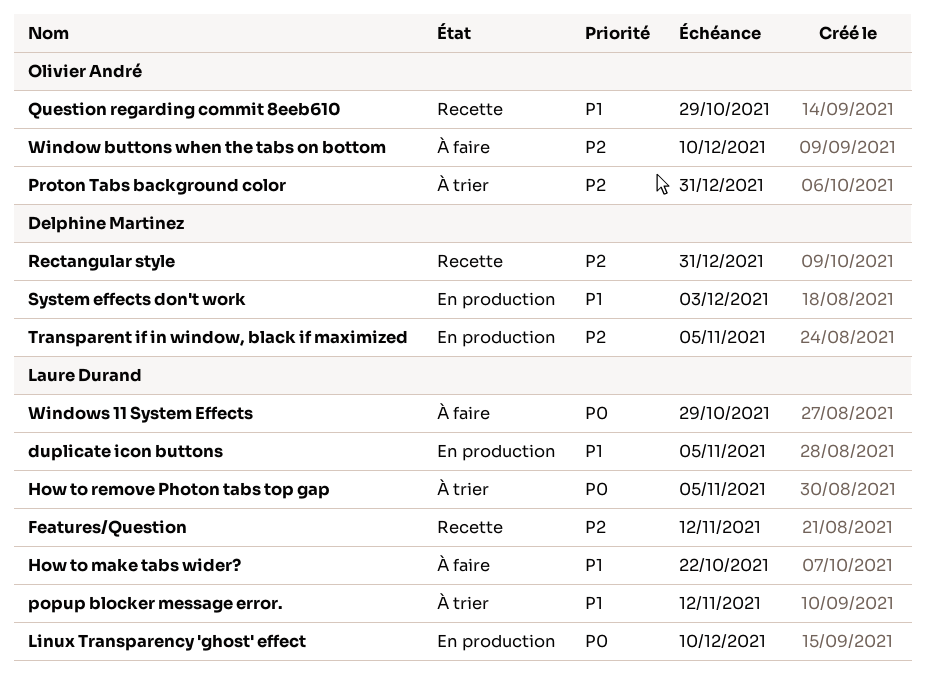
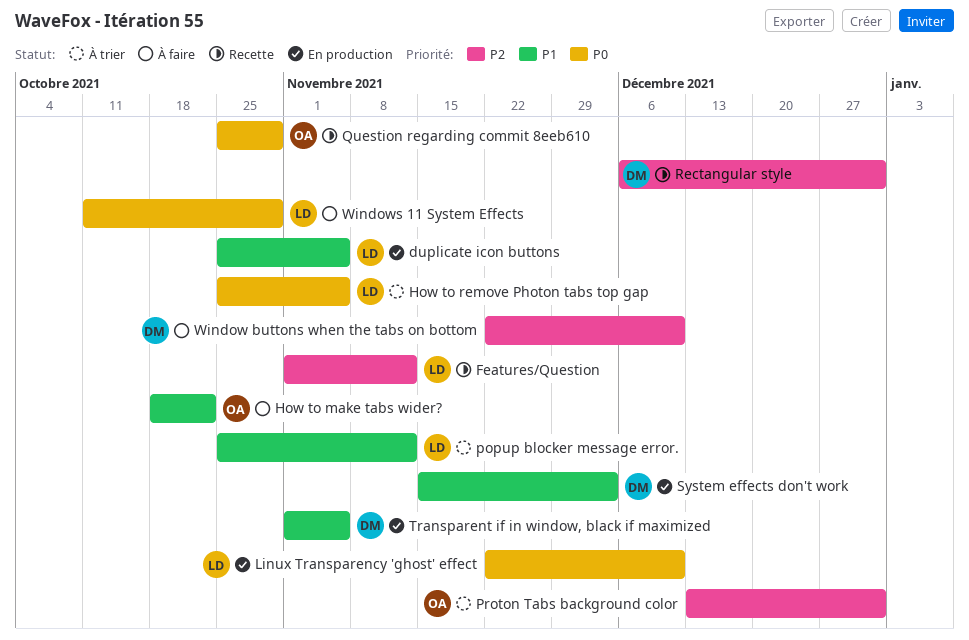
How to make tabs wider?, owner: Laure Durand -> Olivier André
Question regarding commit 8eeb610, priority: P1 -> P0
Transparent if in window, black if maximized, priority: P2 -> P1
Window buttons when the tabs on bottom, owner: Olivier André -> Delphine Martinez

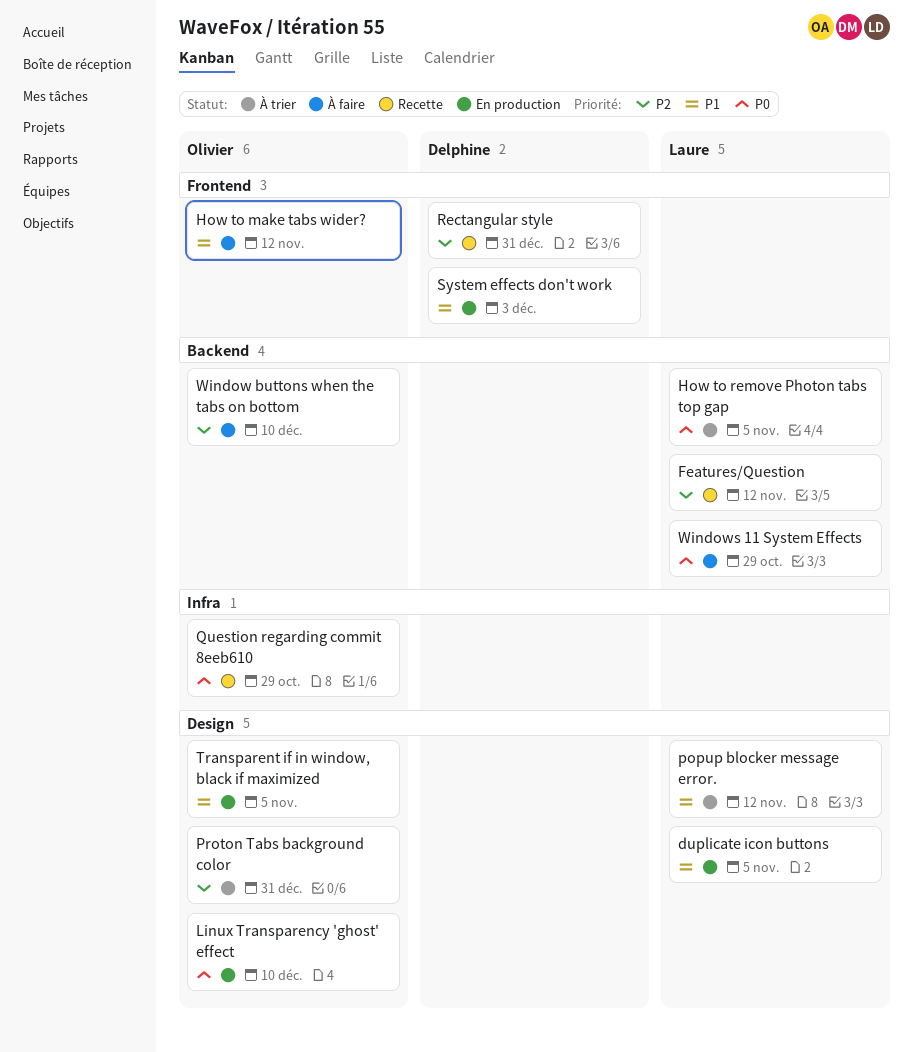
How to make tabs wider?, due: Oct 22 -> Nov 12
Linux Transparency 'ghost' effect, owner: Laure -> Olivier
Transparent if in window, black if maximized, owner: Delphine -> Olivier
Window buttons when the tabs on bottom, owner: Delphine -> Olivier

